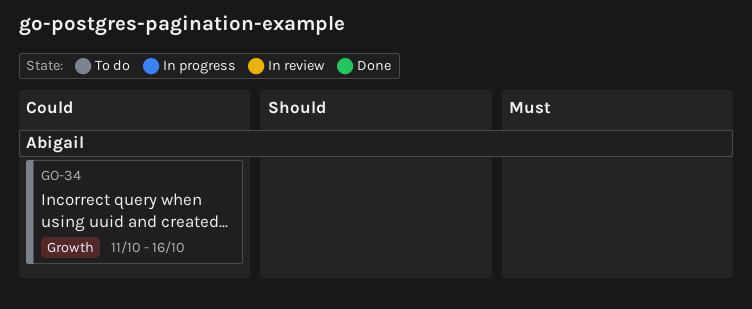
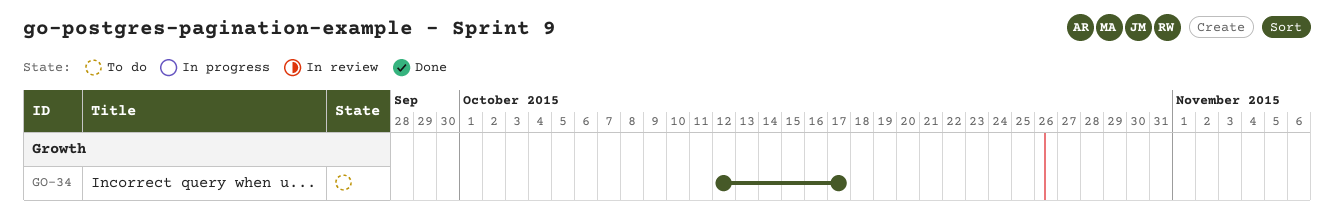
GO-34, start: Oct 11 -> Oct 12
GO-34, due: Oct 16 -> Oct 17

